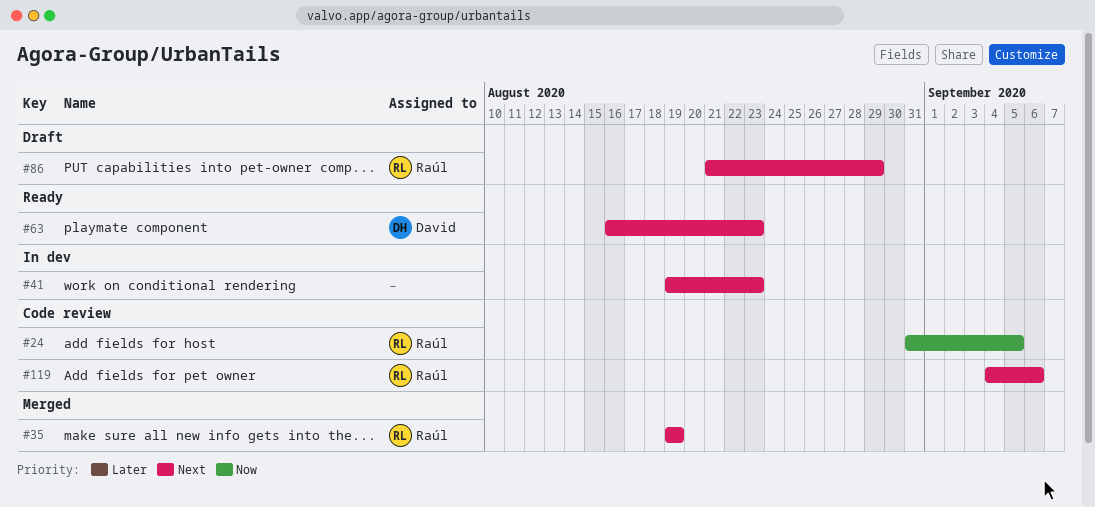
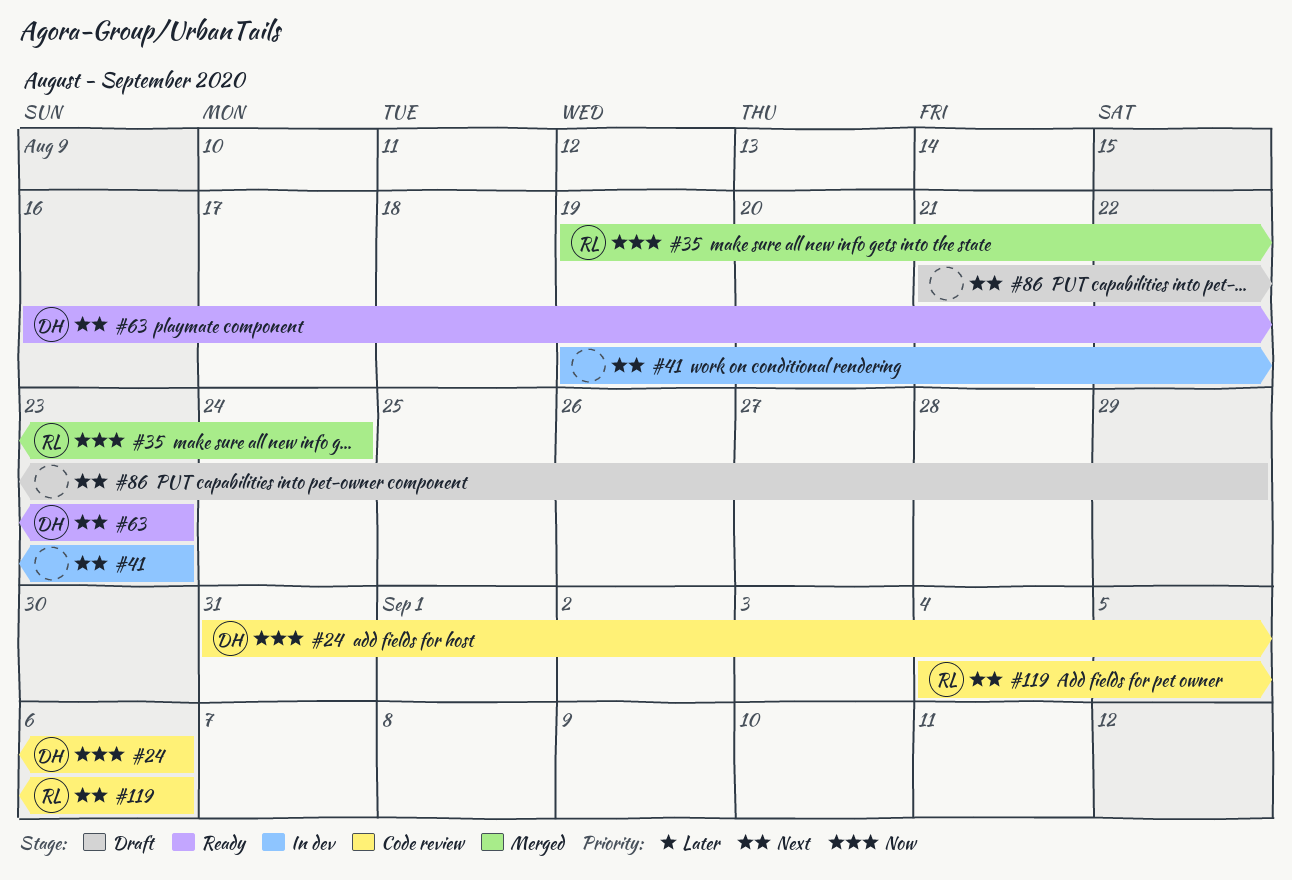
#24, owner: Raúl -> David
#24, due: Sep 5 -> Sep 6
#35, priority: Next -> Now
#35, due: Aug 19 -> Aug 24
#86, owner: Raúl -> none

